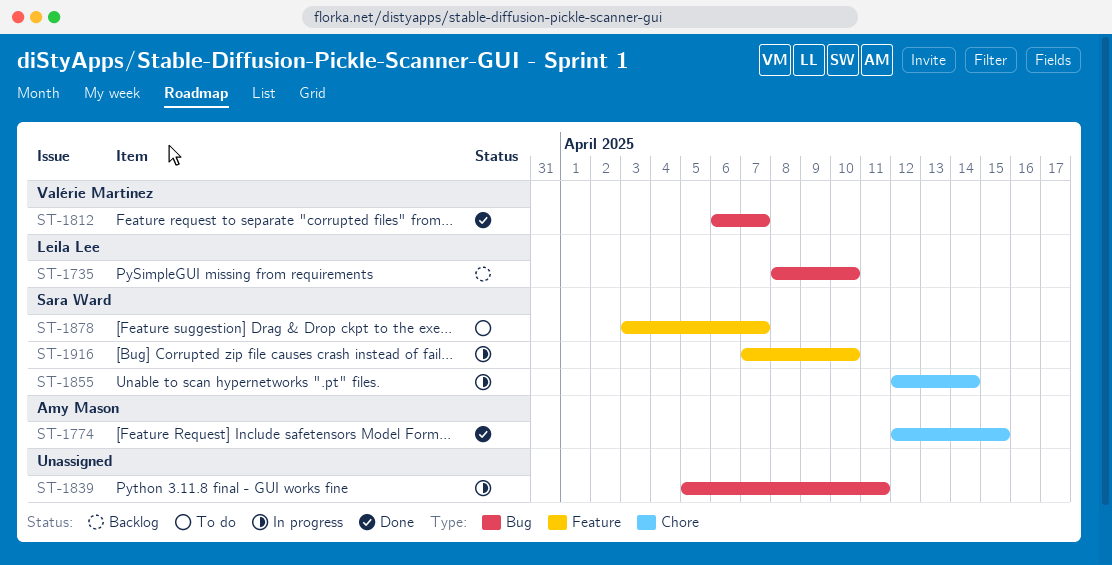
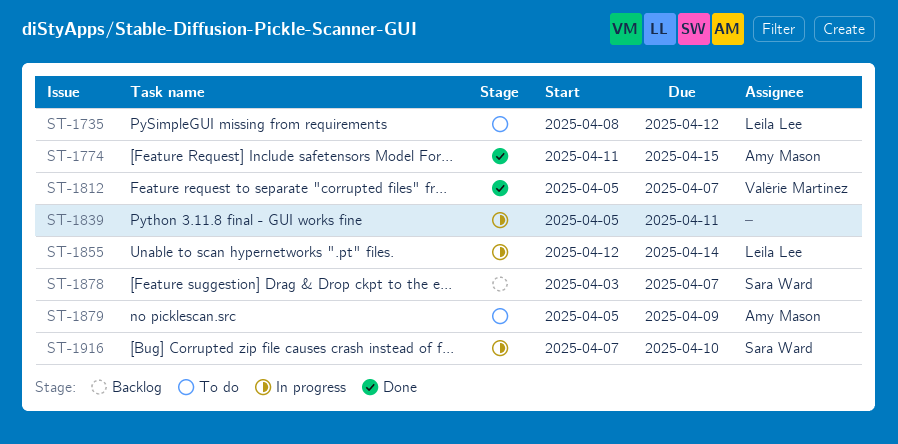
ST-1735, status: Backlog -> To do
ST-1735, due: Apr 10 -> Apr 12
ST-1774, start: Apr 12 -> Apr 11
ST-1812, start: Apr 6 -> Apr 5
ST-1855, owner: Sara Ward -> Leila Lee
ST-1878, status: To do -> Backlog
ST-1879: none -> present

